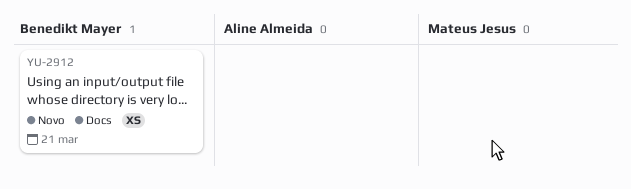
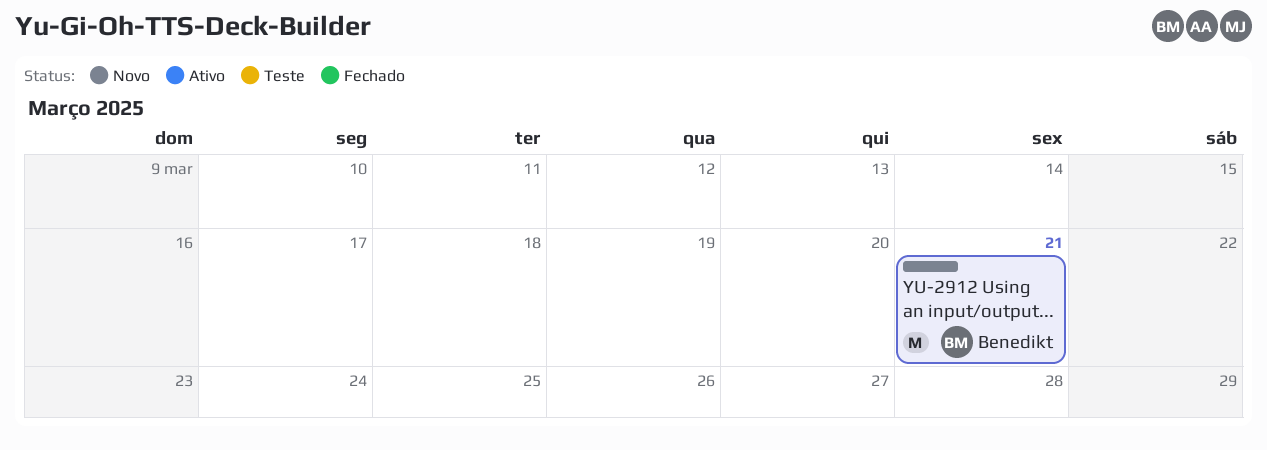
YU-2912, estimate: XS -> M

